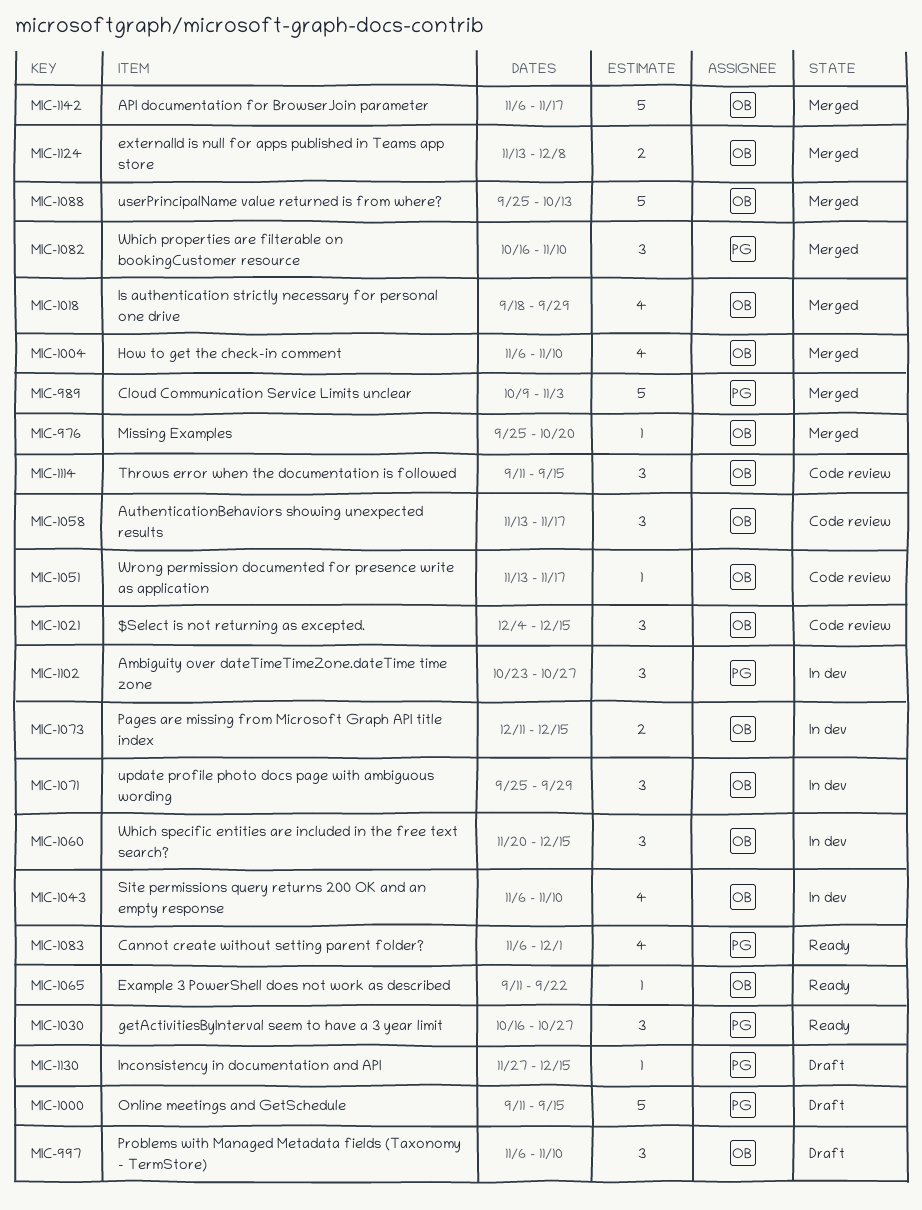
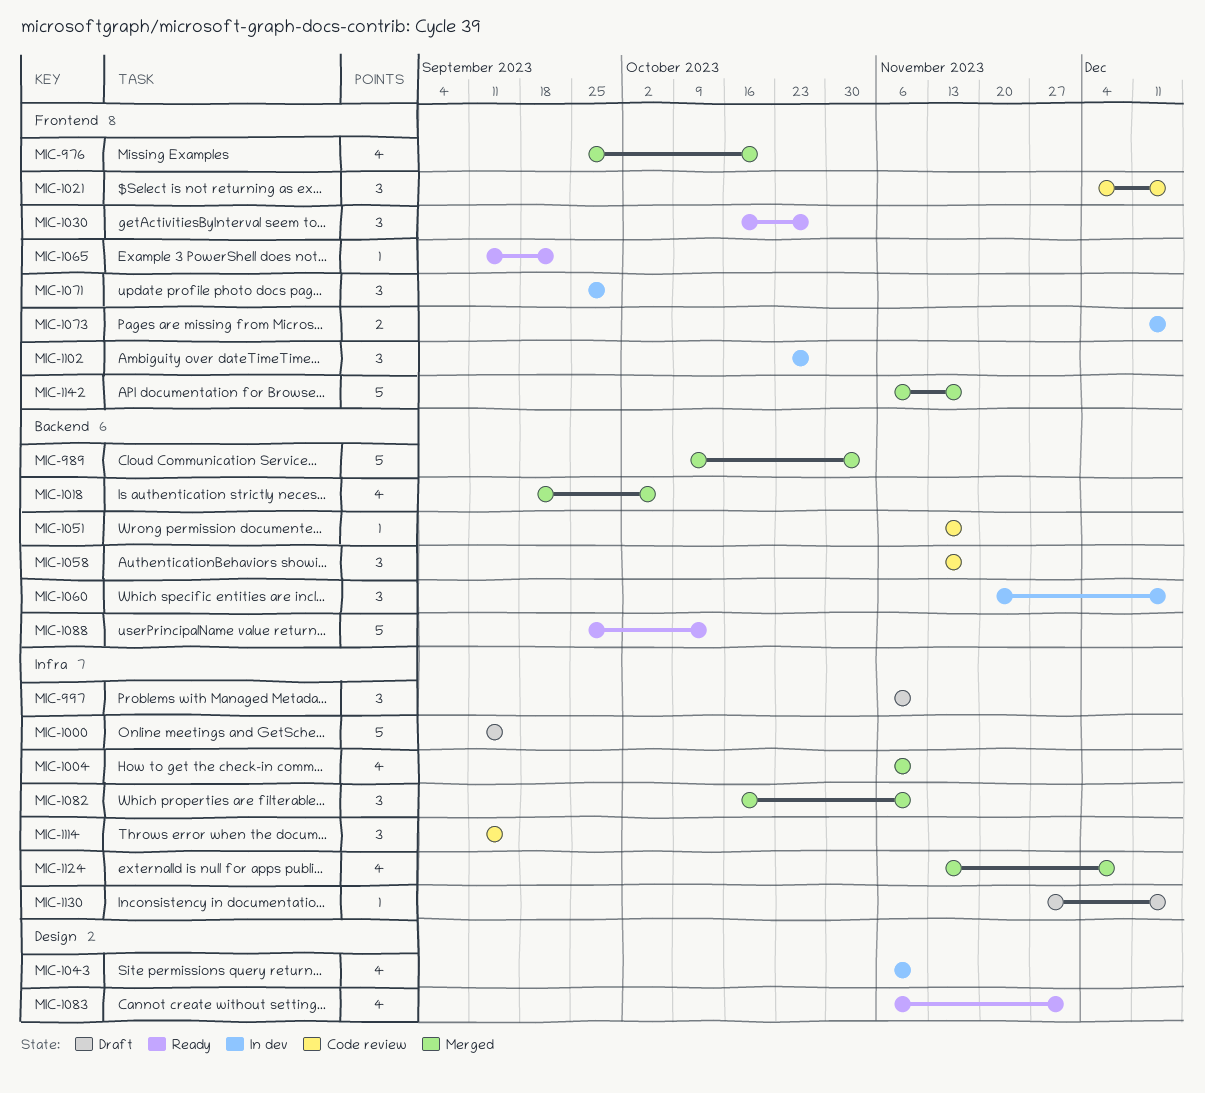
MIC-976, estimate: 1 -> 4
MIC-1018, due: Sep 29 -> Oct 6
MIC-1088, status: Merged -> Ready
MIC-1124, estimate: 2 -> 4

